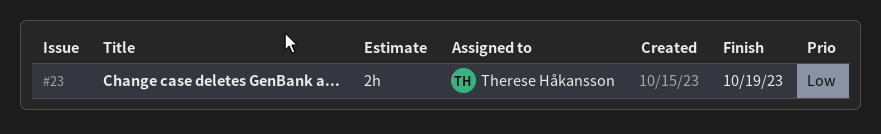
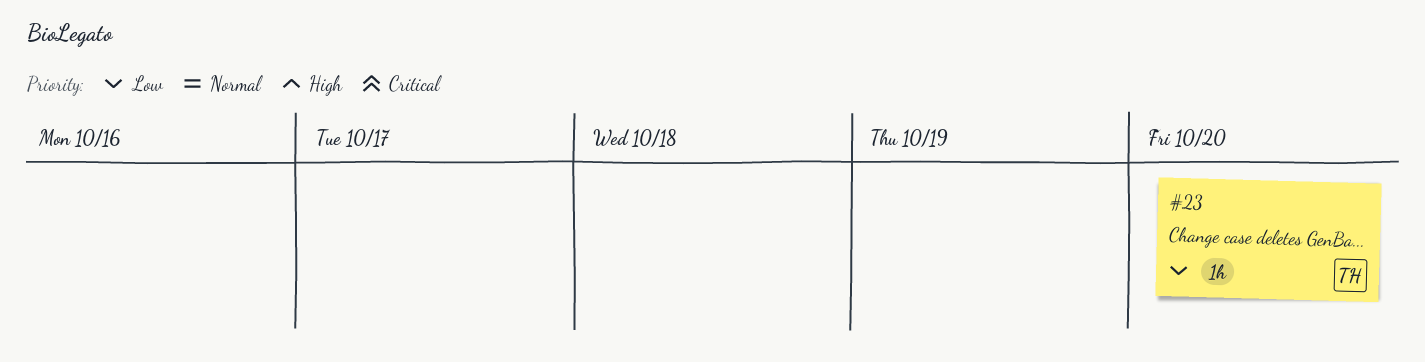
#23, estimate: 2h -> 1h
#23, due: Oct 19 -> Oct 20

